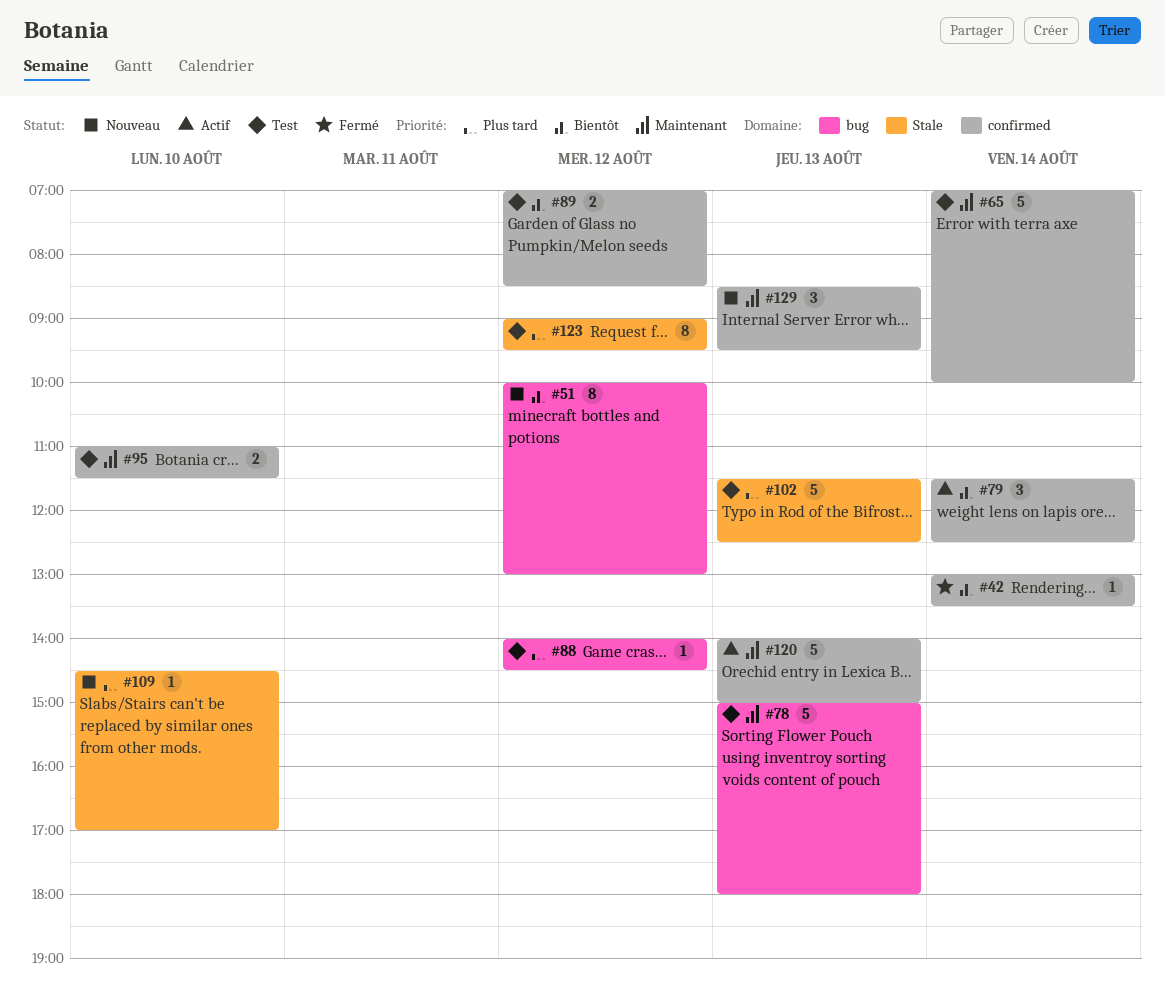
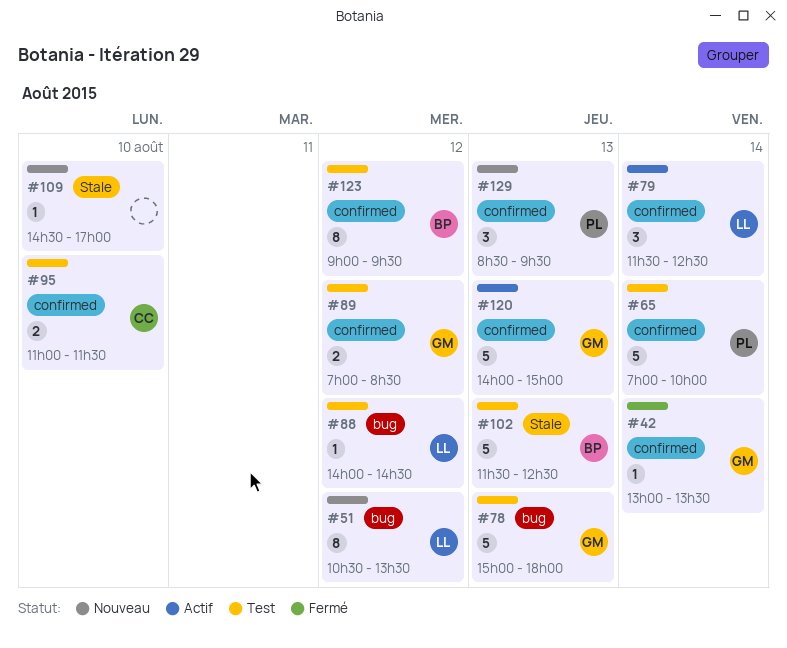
#51, begins: 10:00 -> 10:30
#51, ends: 13:00 -> 13:30
#123, label: Stale -> confirmed

